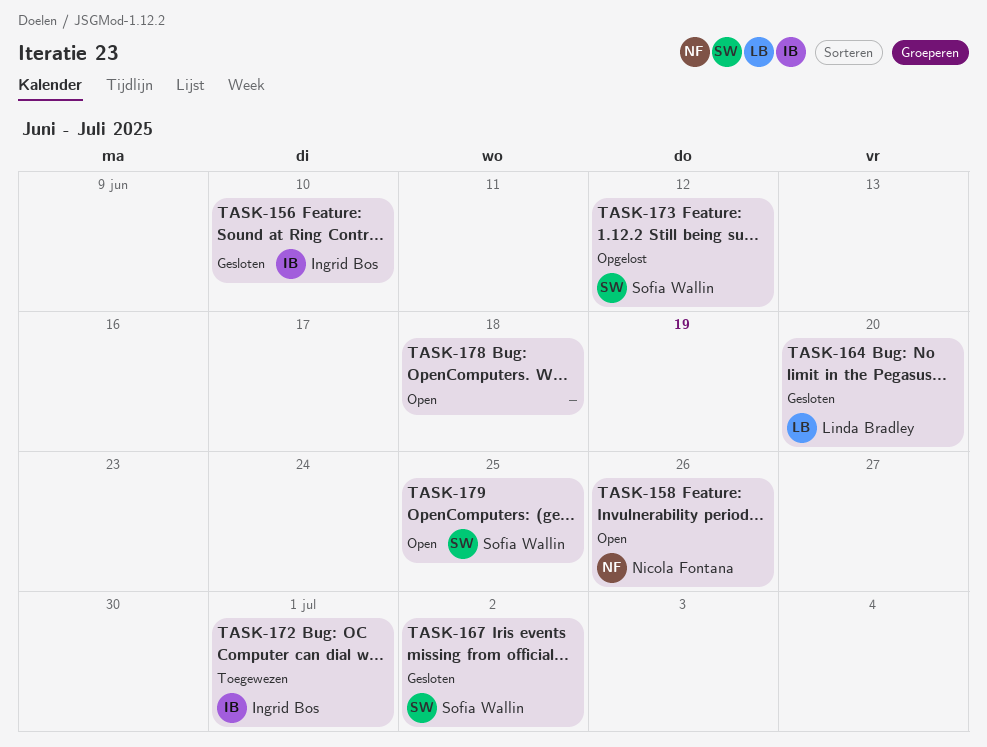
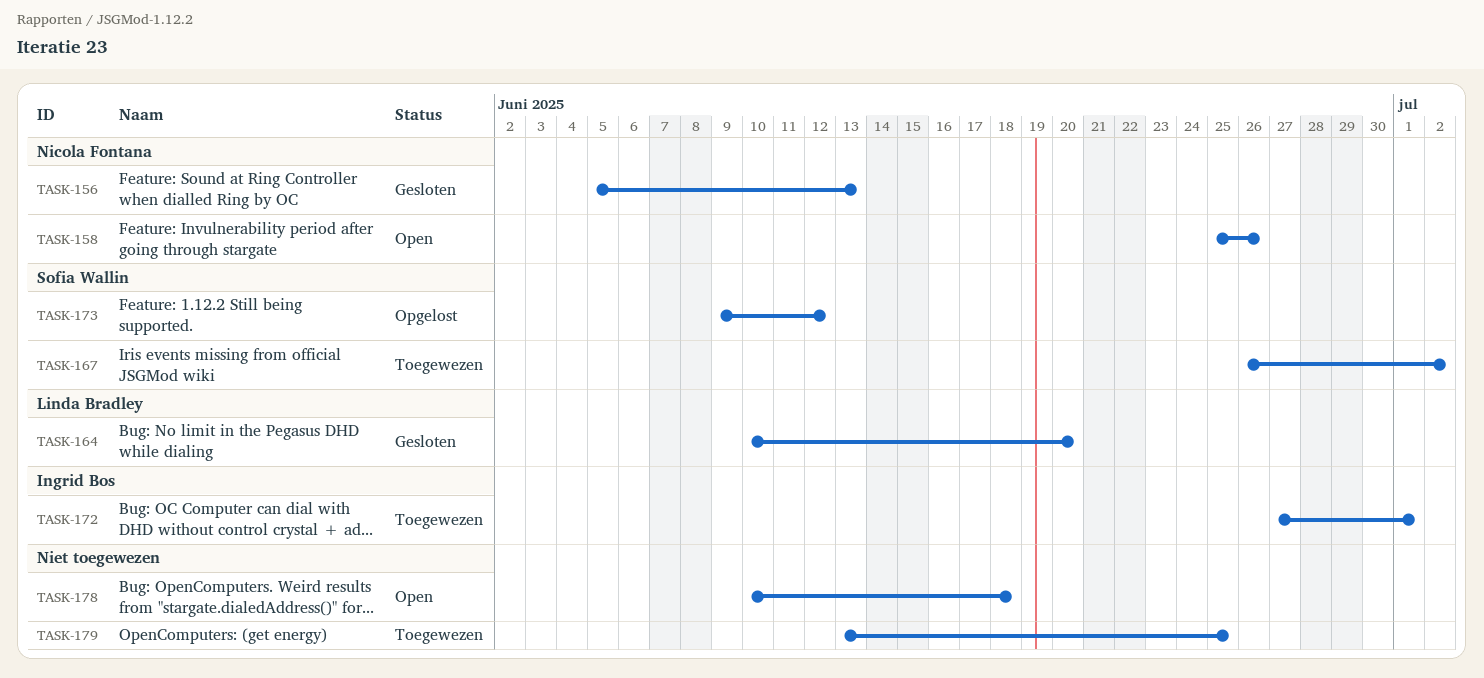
TASK-156, owner: Ingrid Bos -> Nicola Fontana
TASK-156, due: Jun 10 -> Jun 13
TASK-167, status: Gesloten -> Toegewezen
TASK-179, status: Open -> Toegewezen
TASK-179, owner: Sofia Wallin -> none

